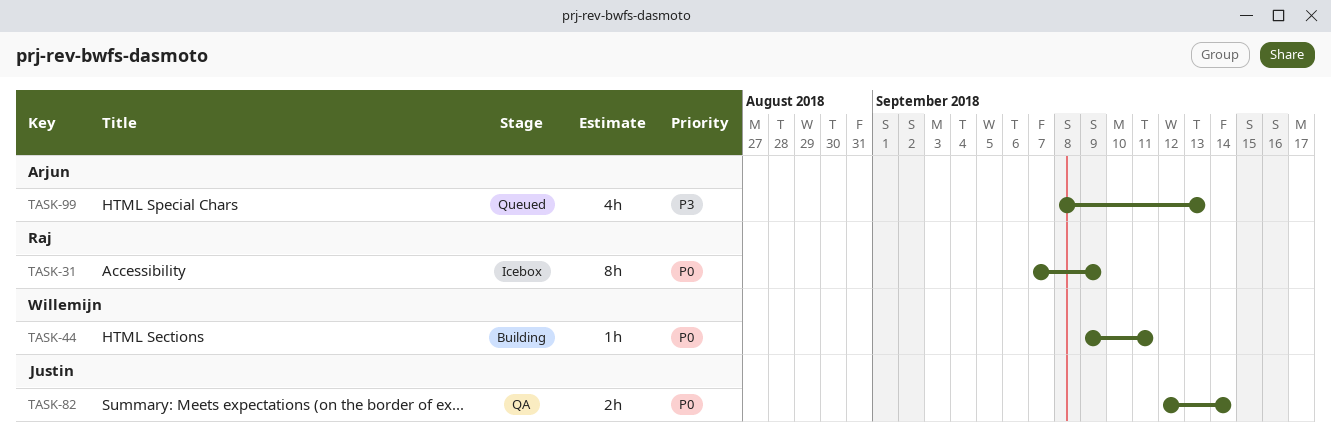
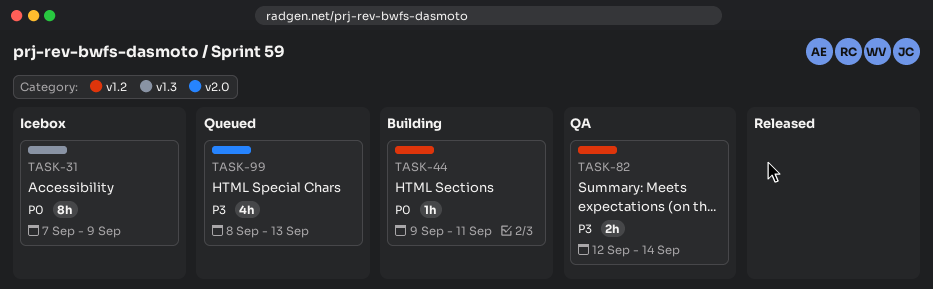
TASK-82, priority: P0 -> P3

